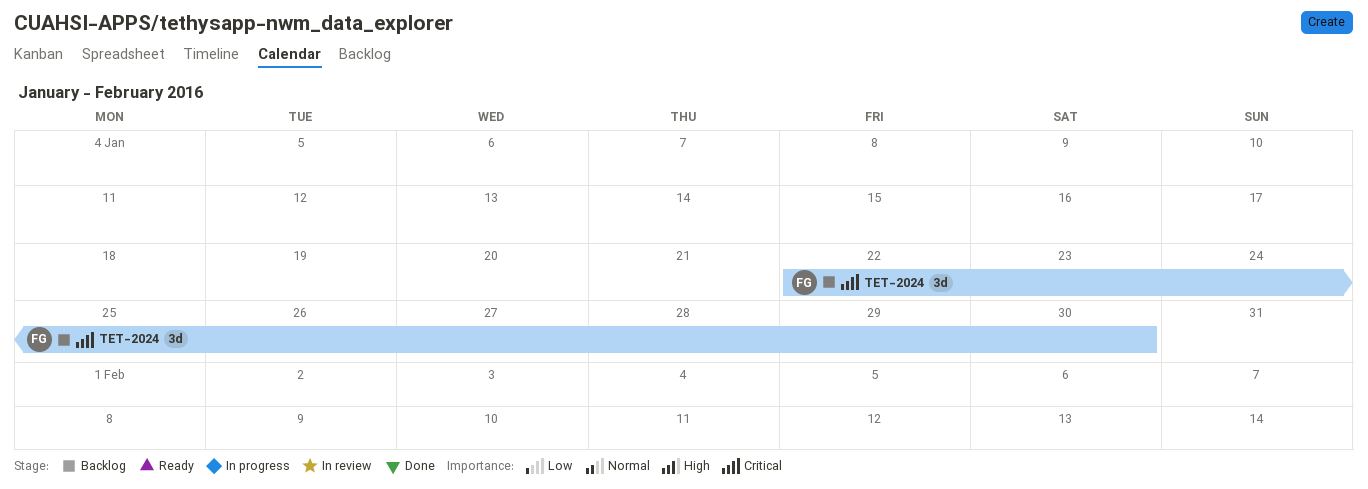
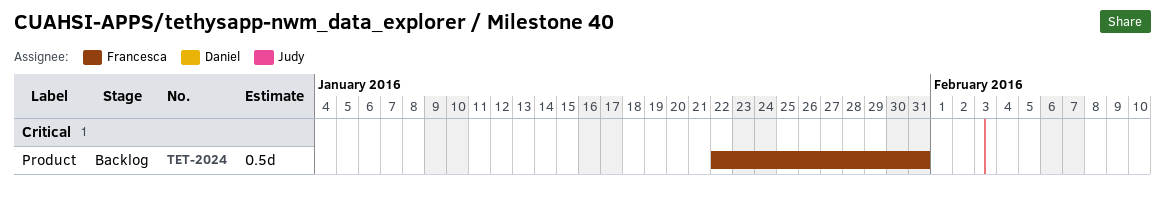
TET-2024, estimate: 3d -> 0.5d
TET-2024, due: Jan 30 -> Jan 31

